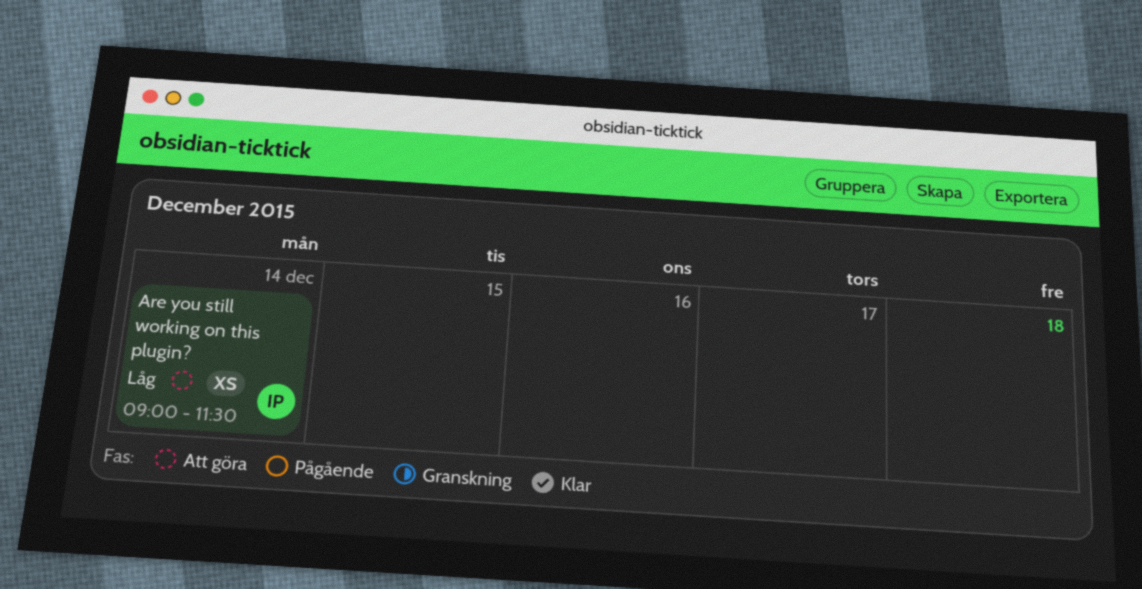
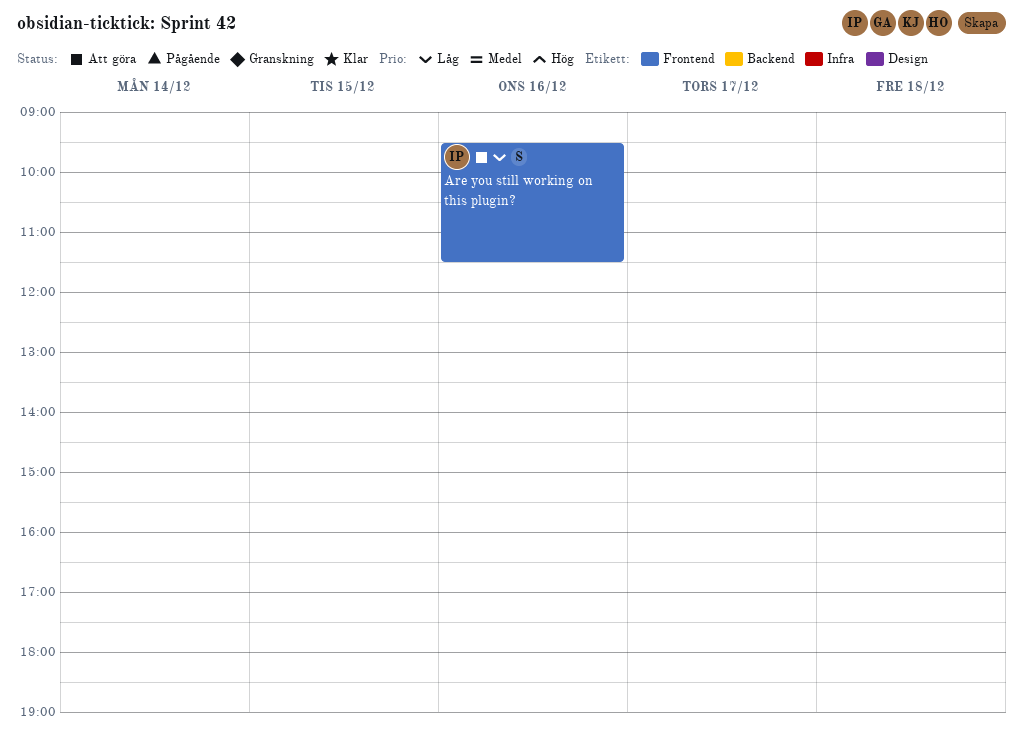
Are you still working on this plugin?, estimate: XS -> S
Are you still working on this plugin?, day: Dec 14 -> Dec 16
Are you still working on this plugin?, begins: 09:00 -> 09:30

